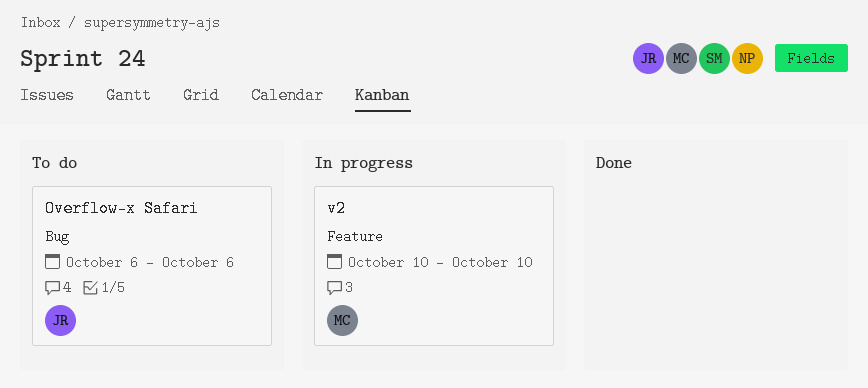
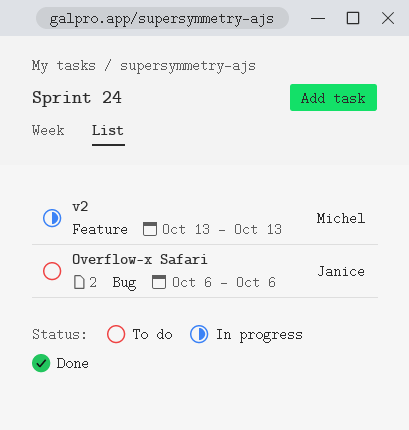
v2, start: Oct 10 -> Oct 13
v2, due: Oct 10 -> Oct 13

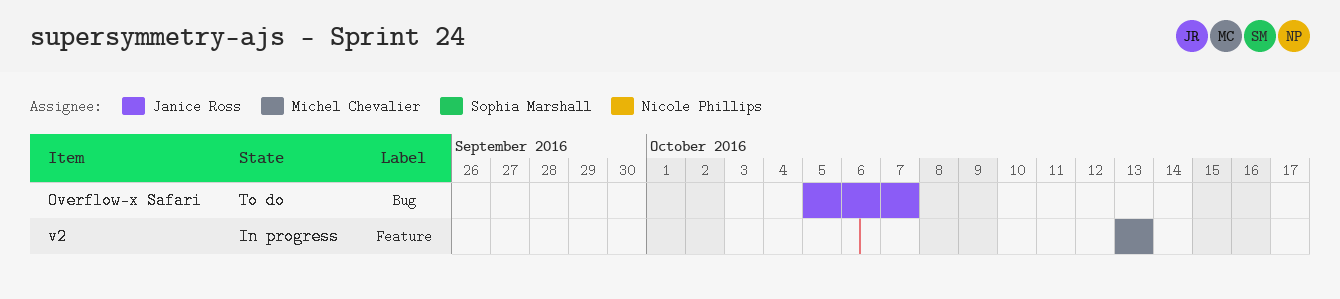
Overflow-x Safari, start: Oct 6 -> Oct 5
Overflow-x Safari, due: Oct 6 -> Oct 7

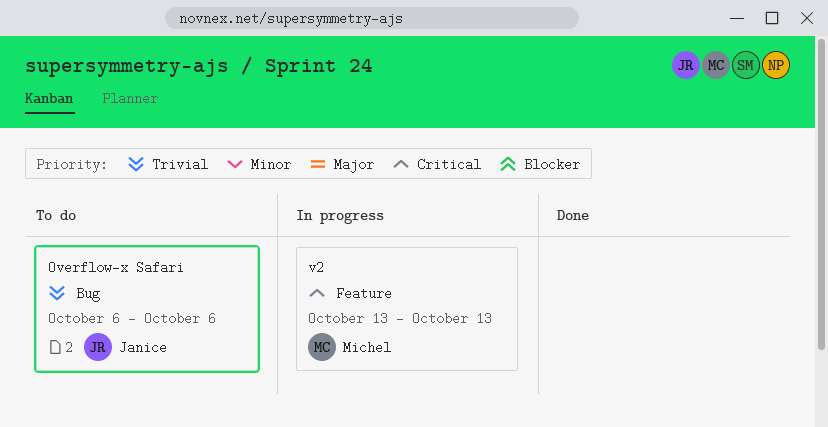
Overflow-x Safari, start: Oct 5 -> Oct 6
Overflow-x Safari, due: Oct 7 -> Oct 6

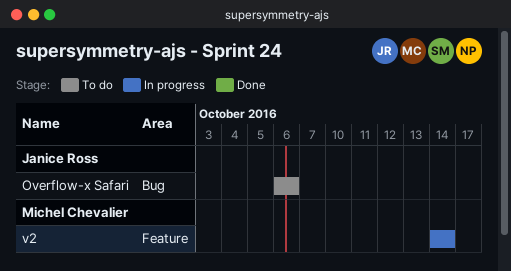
v2, start: Oct 13 -> Oct 14
v2, due: Oct 13 -> Oct 14

